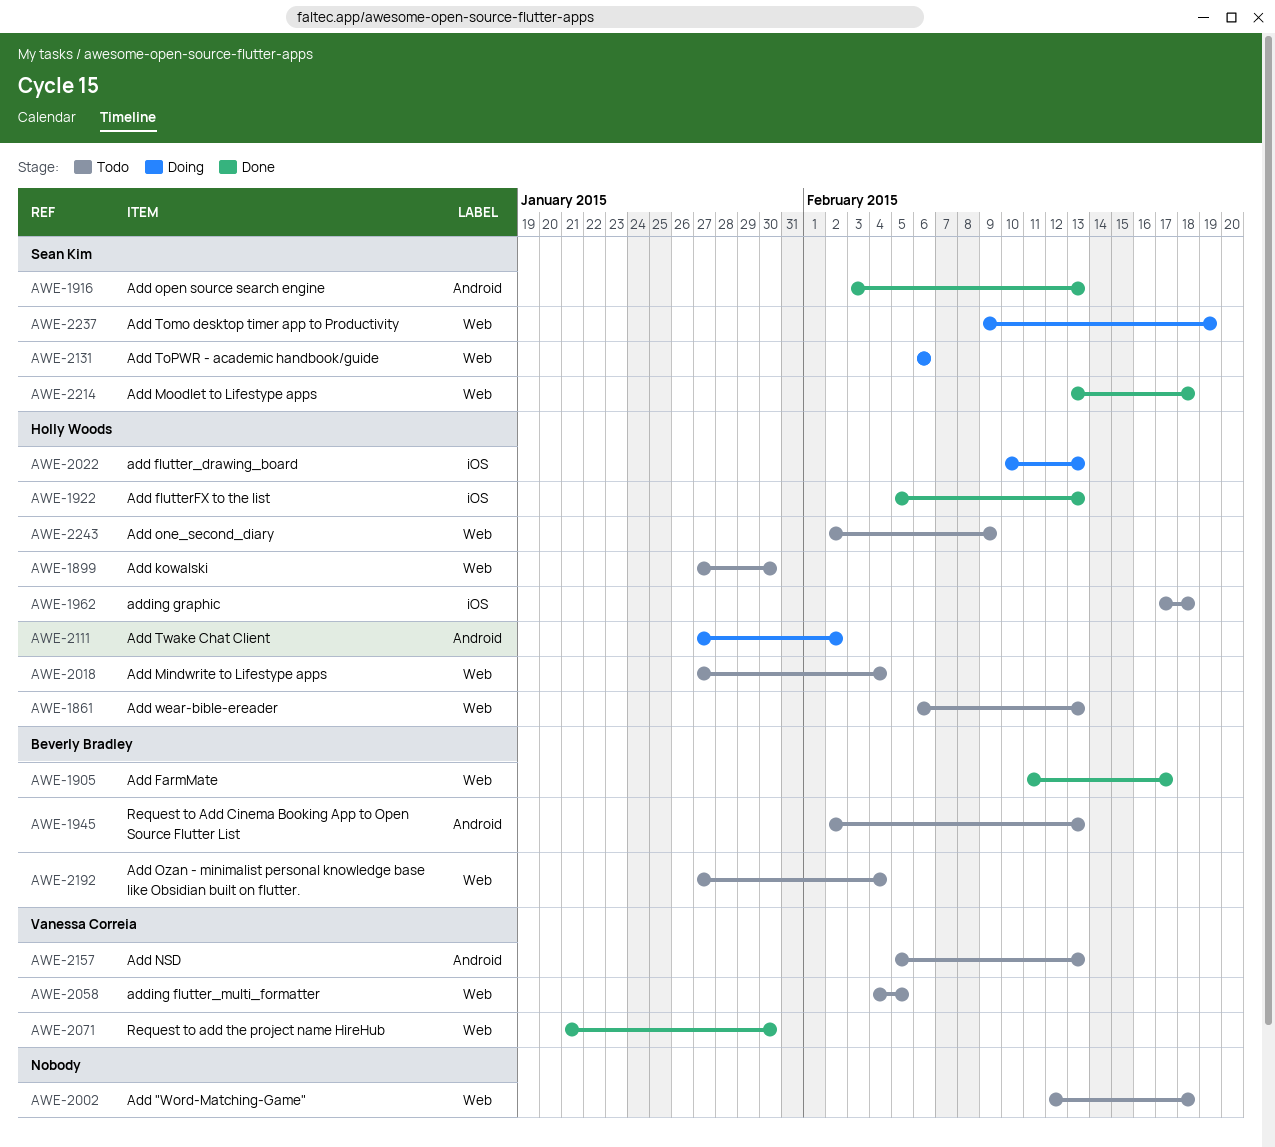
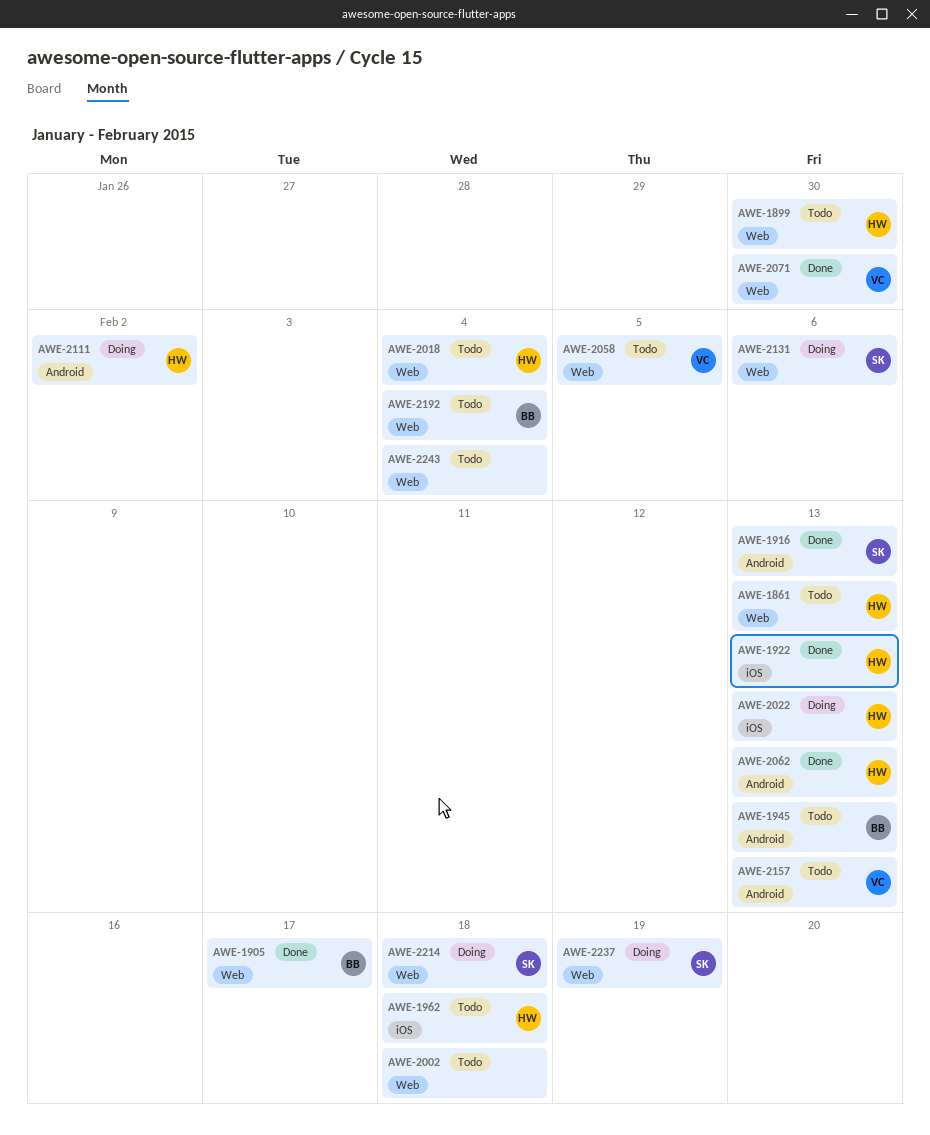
AWE-2062: none -> present
AWE-2214, status: Done -> Doing
AWE-2243, owner: Holly Woods -> none
AWE-2243, due: Feb 9 -> Feb 4

